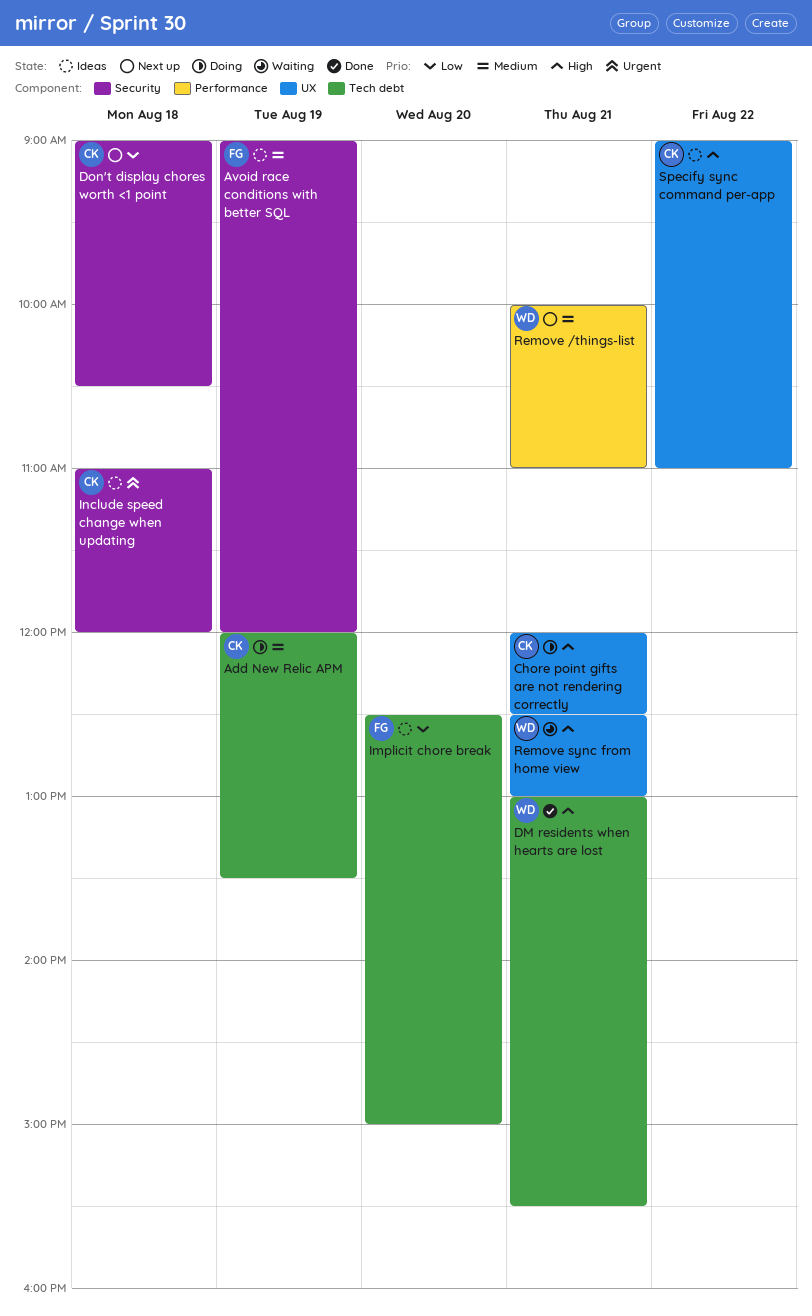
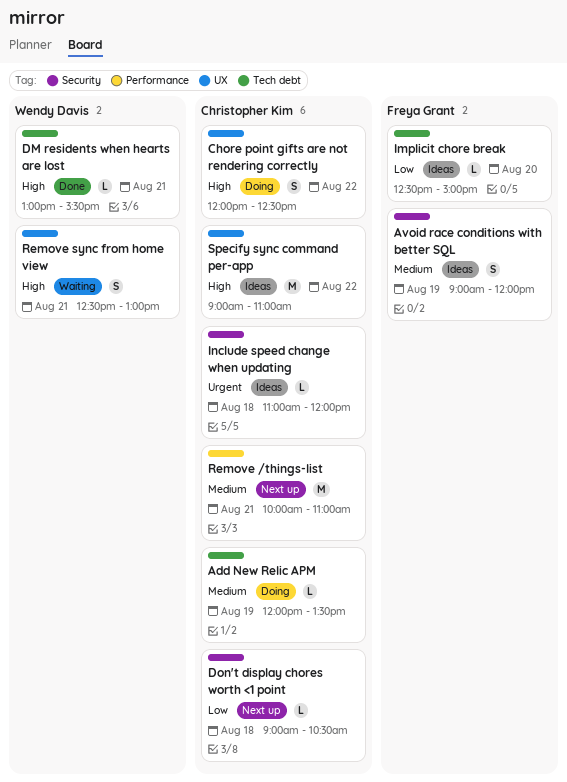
Chore point gifts are not rendering correctly, day: Aug 21 -> Aug 22
Remove /things-list, owner: Wendy Davis -> Christopher Kim

